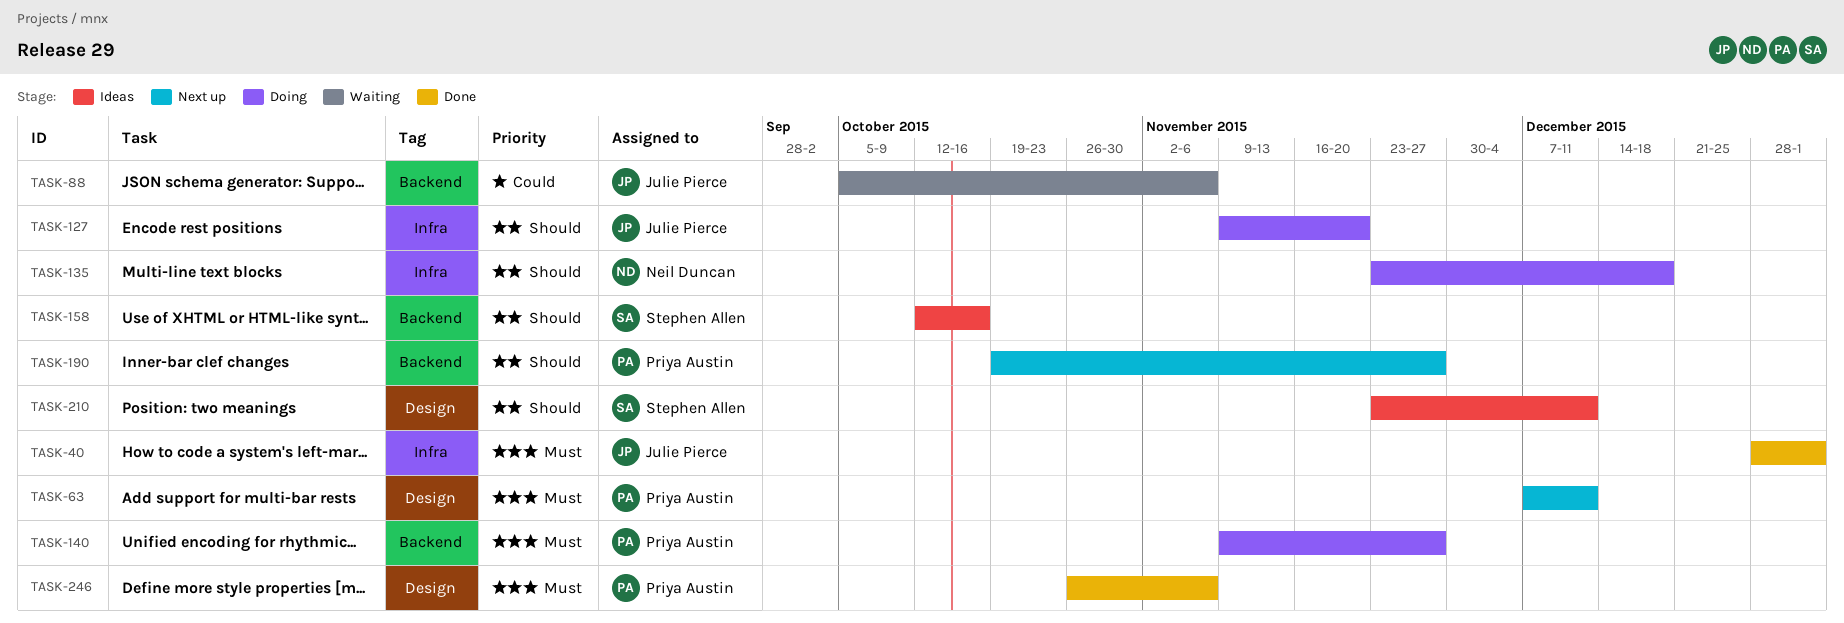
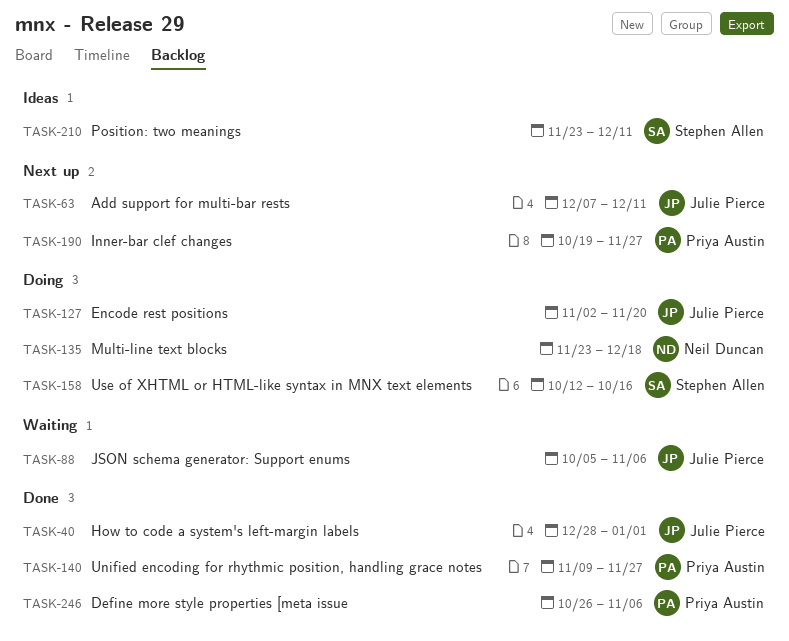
TASK-63, owner: Priya Austin -> Julie Pierce
TASK-127, start: Nov 9 -> Nov 2
TASK-140, status: Doing -> Done
TASK-158, status: Ideas -> Doing

